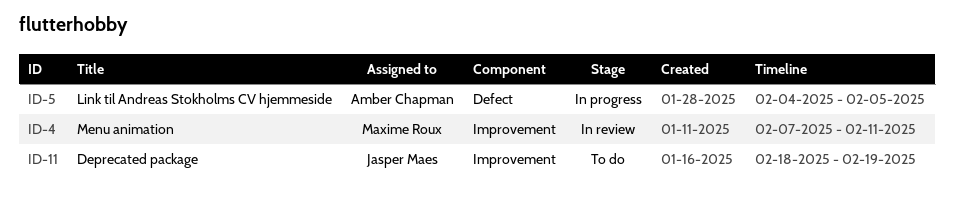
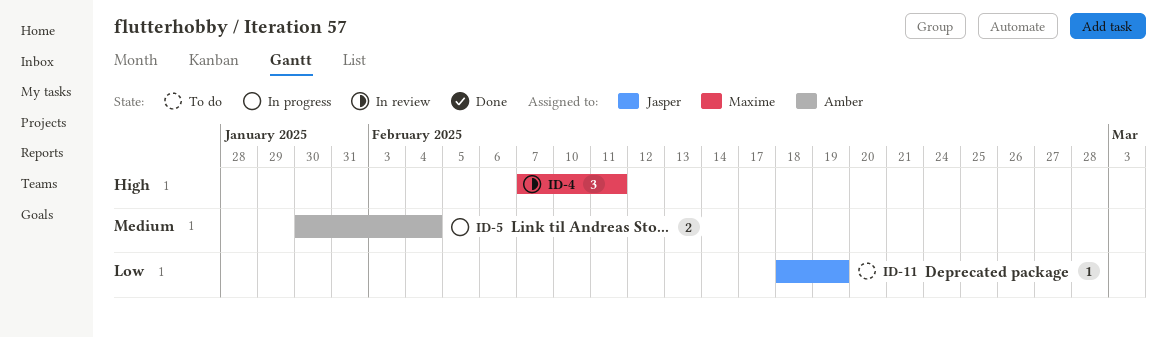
ID-5, start: Feb 4 -> Jan 30
ID-5, due: Feb 5 -> Feb 4

